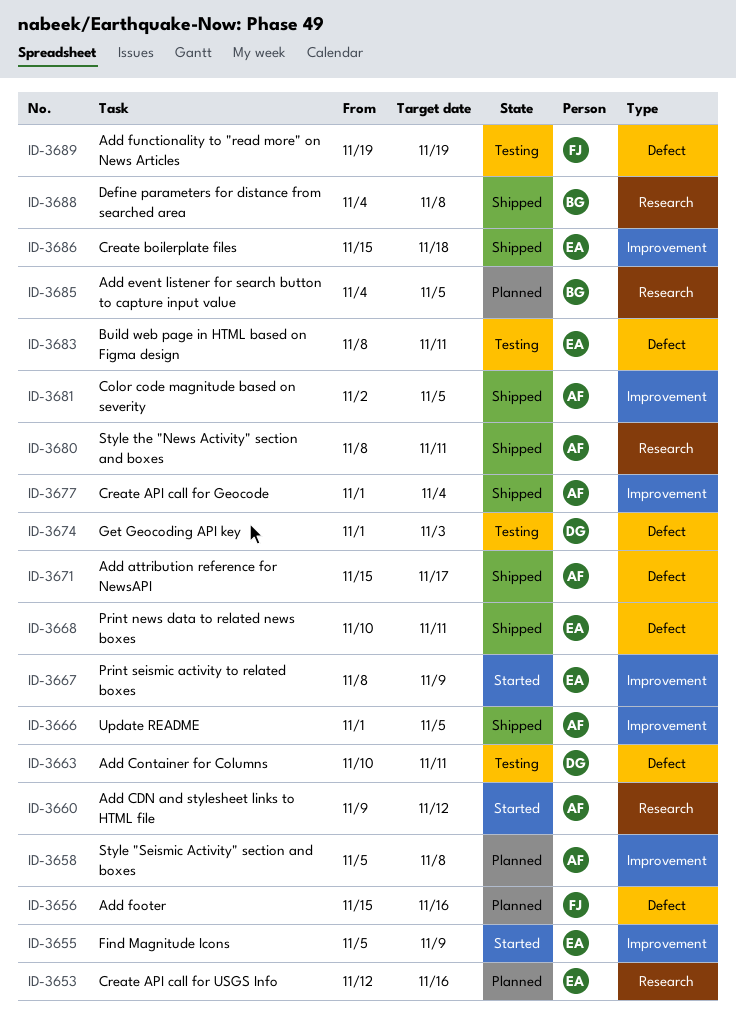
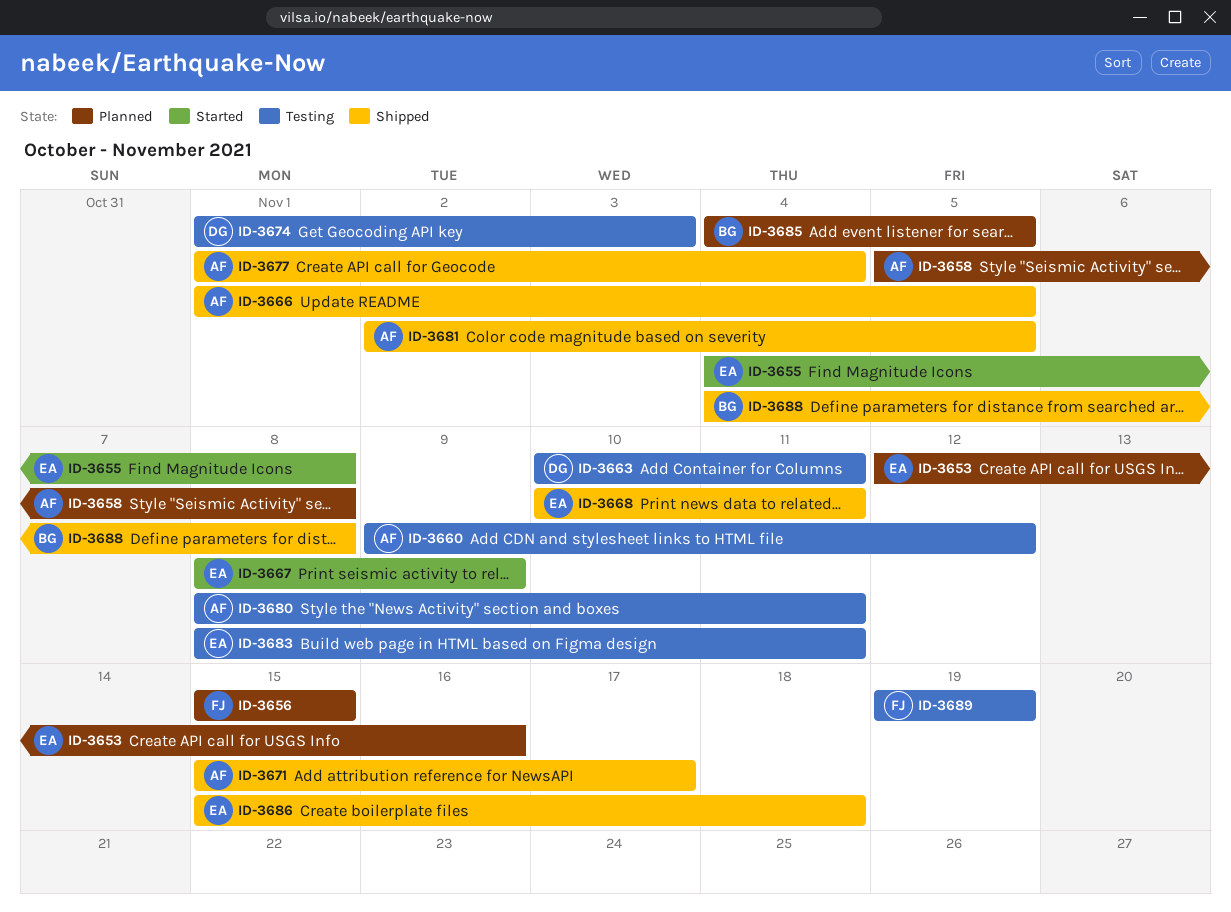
ID-3655, start: Nov 5 -> Nov 4
ID-3655, due: Nov 9 -> Nov 8
ID-3656, due: Nov 16 -> Nov 15
ID-3660, status: Started -> Testing
ID-3680, status: Shipped -> Testing

